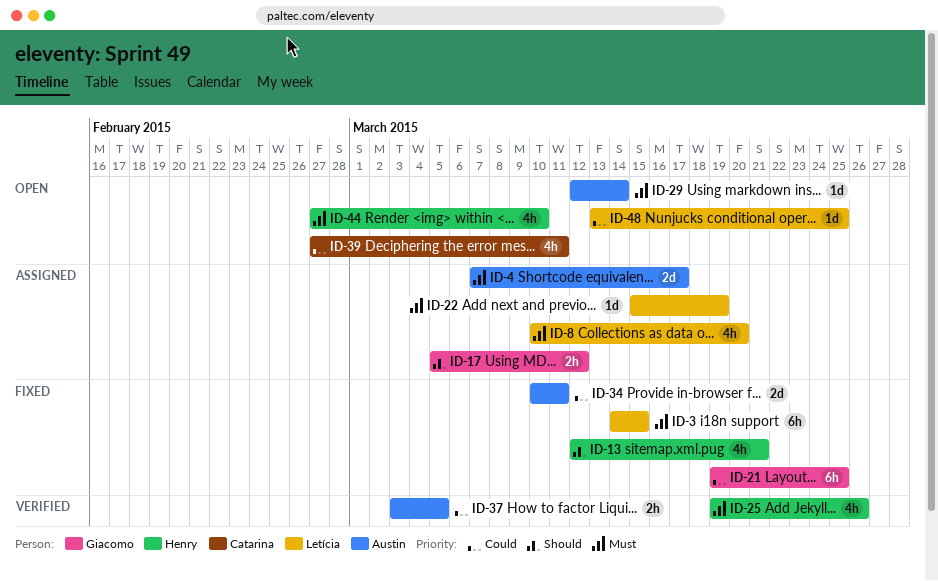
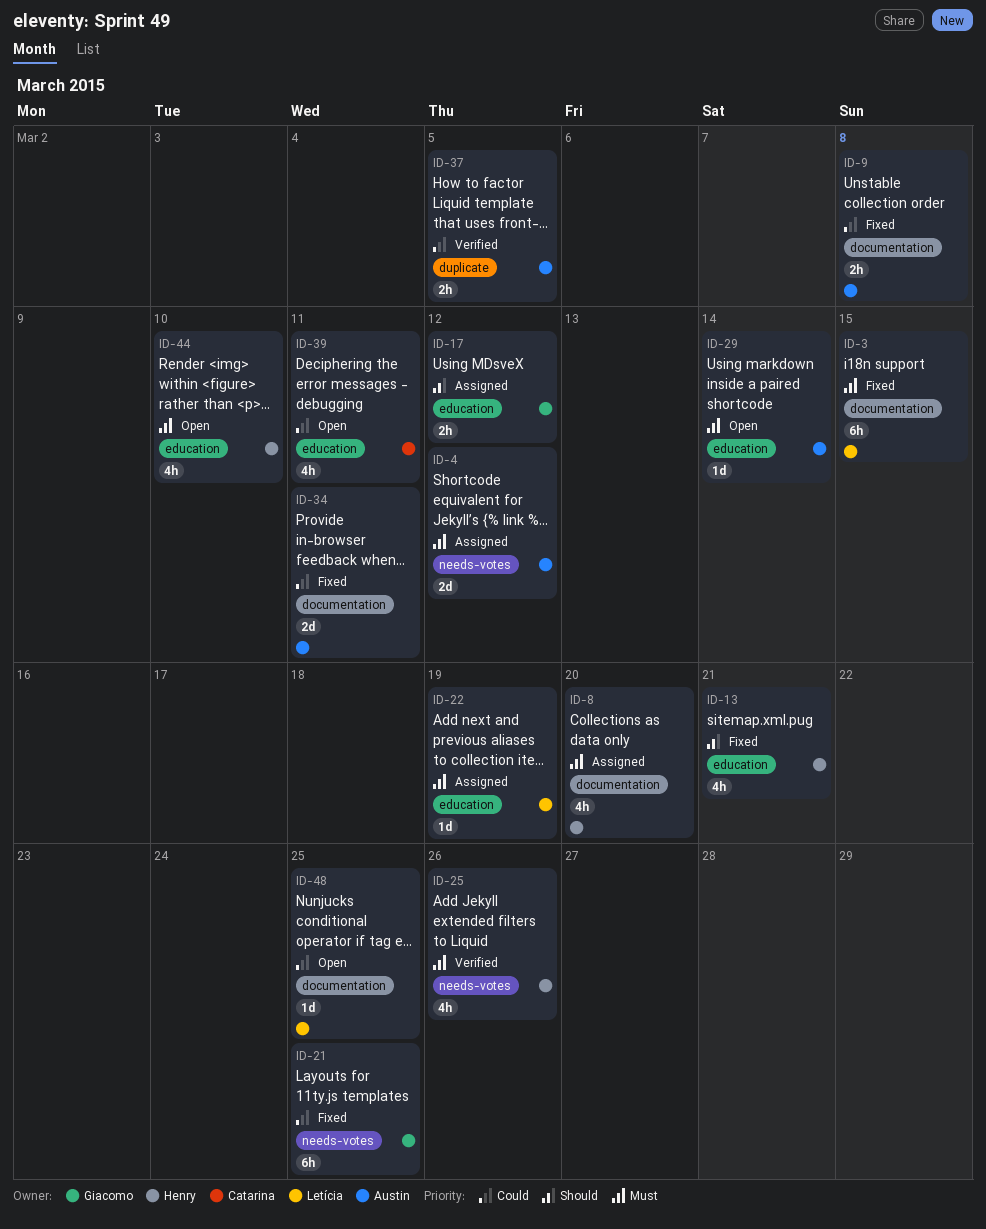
ID-4, due: Mar 17 -> Mar 12
ID-8, owner: Letícia -> Henry
ID-9: none -> present

